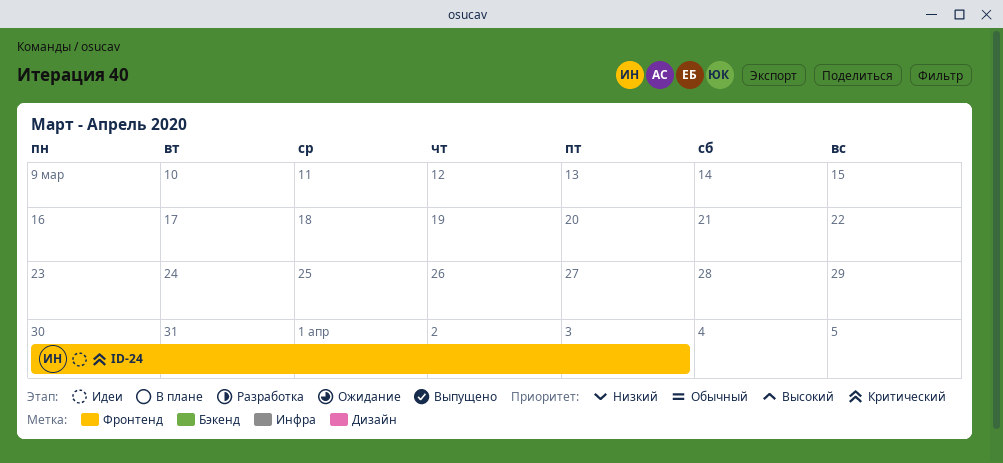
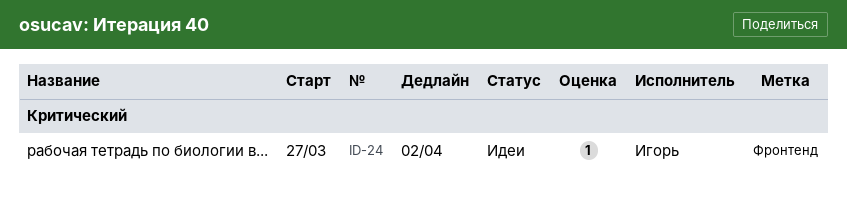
ID-24, start: Mar 30 -> Mar 27
ID-24, due: Apr 3 -> Apr 2

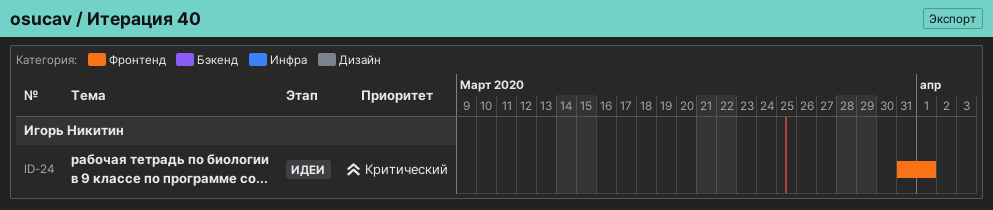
ID-24, start: Mar 27 -> Mar 31
ID-24, due: Apr 2 -> Apr 1

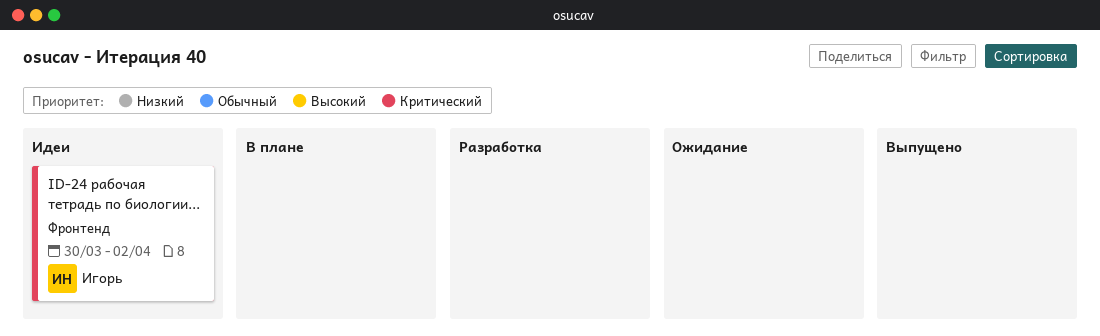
ID-24, start: Mar 31 -> Mar 30
ID-24, due: Apr 1 -> Apr 2

